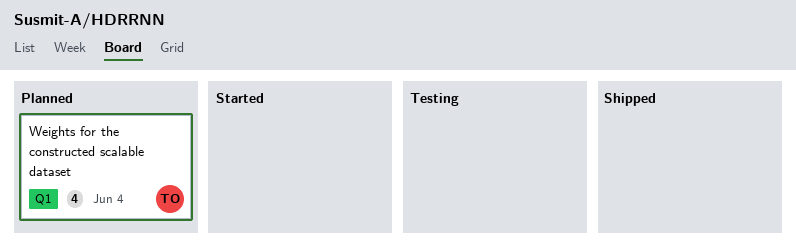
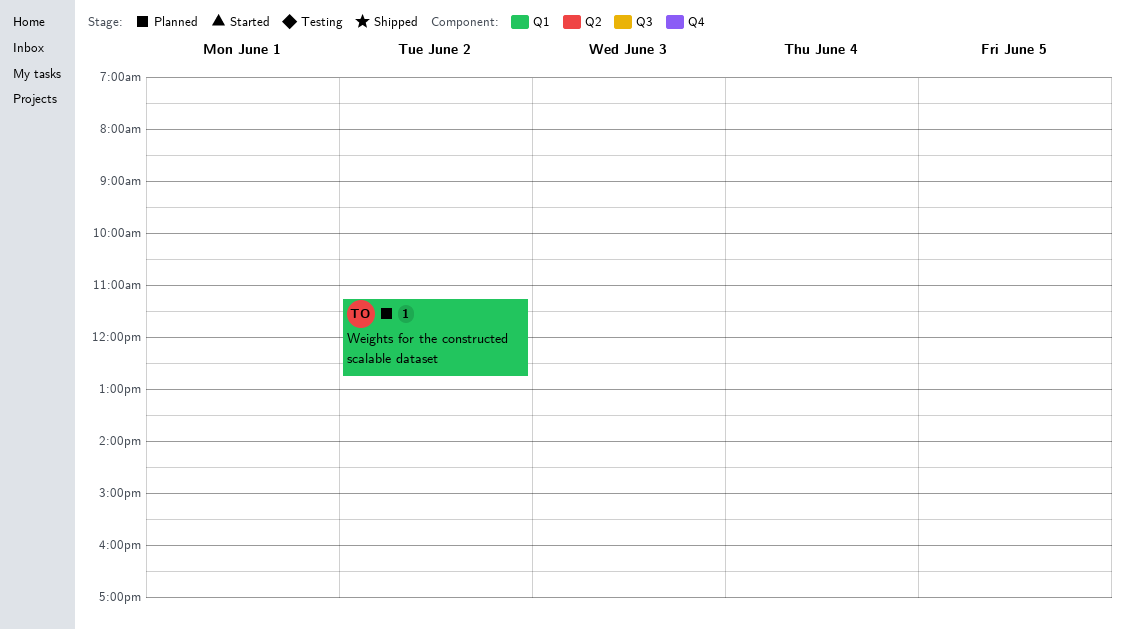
Weights for the constructed scalable dataset, estimate: 4 -> 1
Weights for the constructed scalable dataset, day: Jun 4 -> Jun 2

